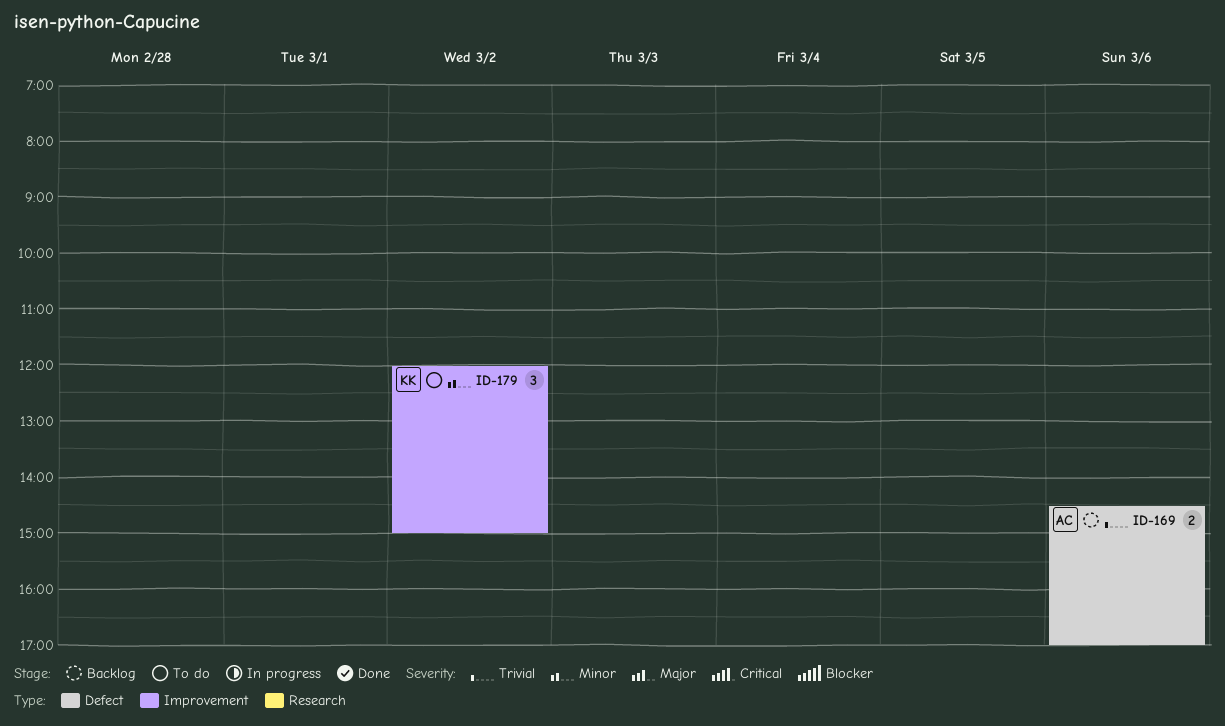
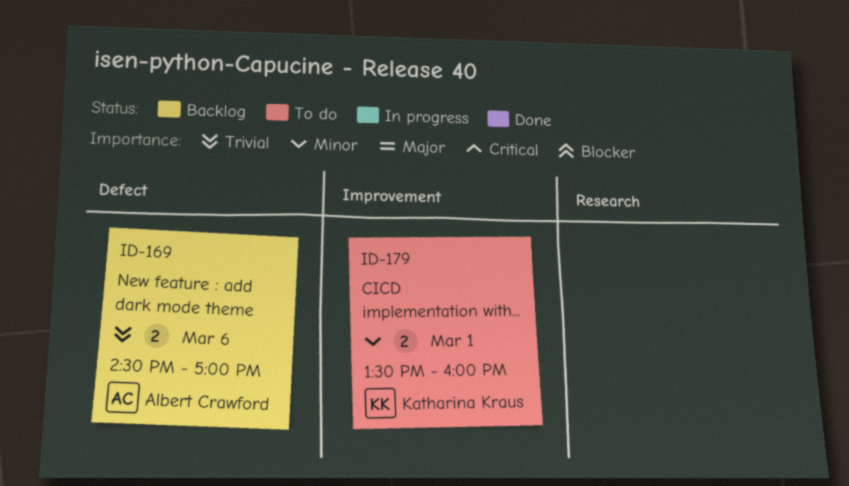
ID-179, estimate: 3 -> 2
ID-179, day: Mar 2 -> Mar 1
ID-179, begins: 12:00 -> 13:30
ID-179, ends: 15:00 -> 16:00

